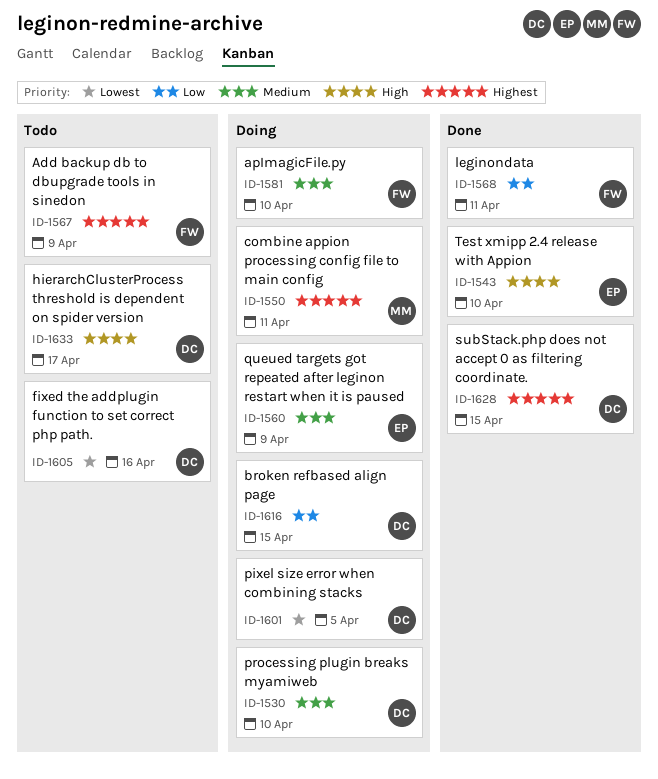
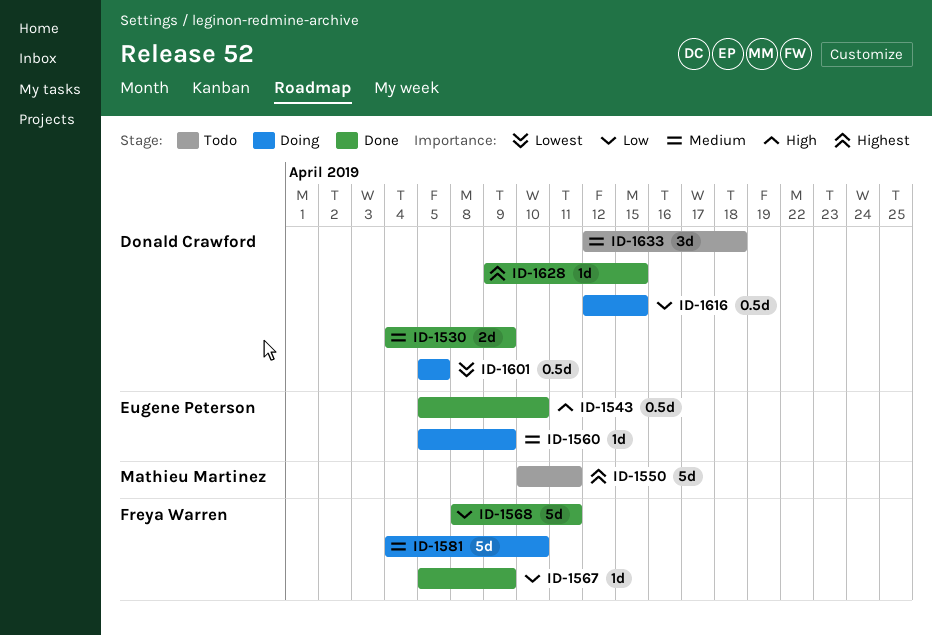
ID-1530, status: Doing -> Done
ID-1530, due: Apr 10 -> Apr 9
ID-1550, status: Doing -> Todo
ID-1567, status: Todo -> Done
ID-1567, priority: Highest -> Low
ID-1605: present -> none
ID-1633, priority: High -> Medium
ID-1633, due: Apr 17 -> Apr 18

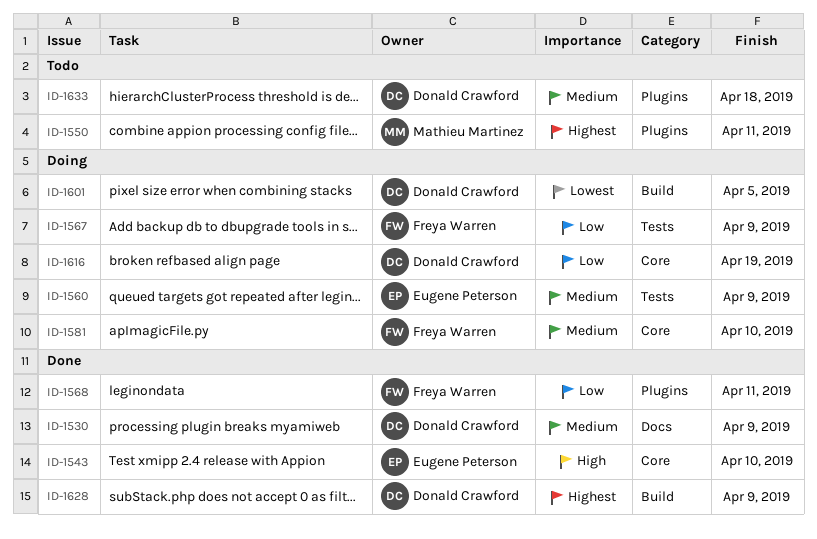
ID-1567, status: Done -> Doing
ID-1616, due: Apr 15 -> Apr 19
ID-1628, due: Apr 15 -> Apr 9

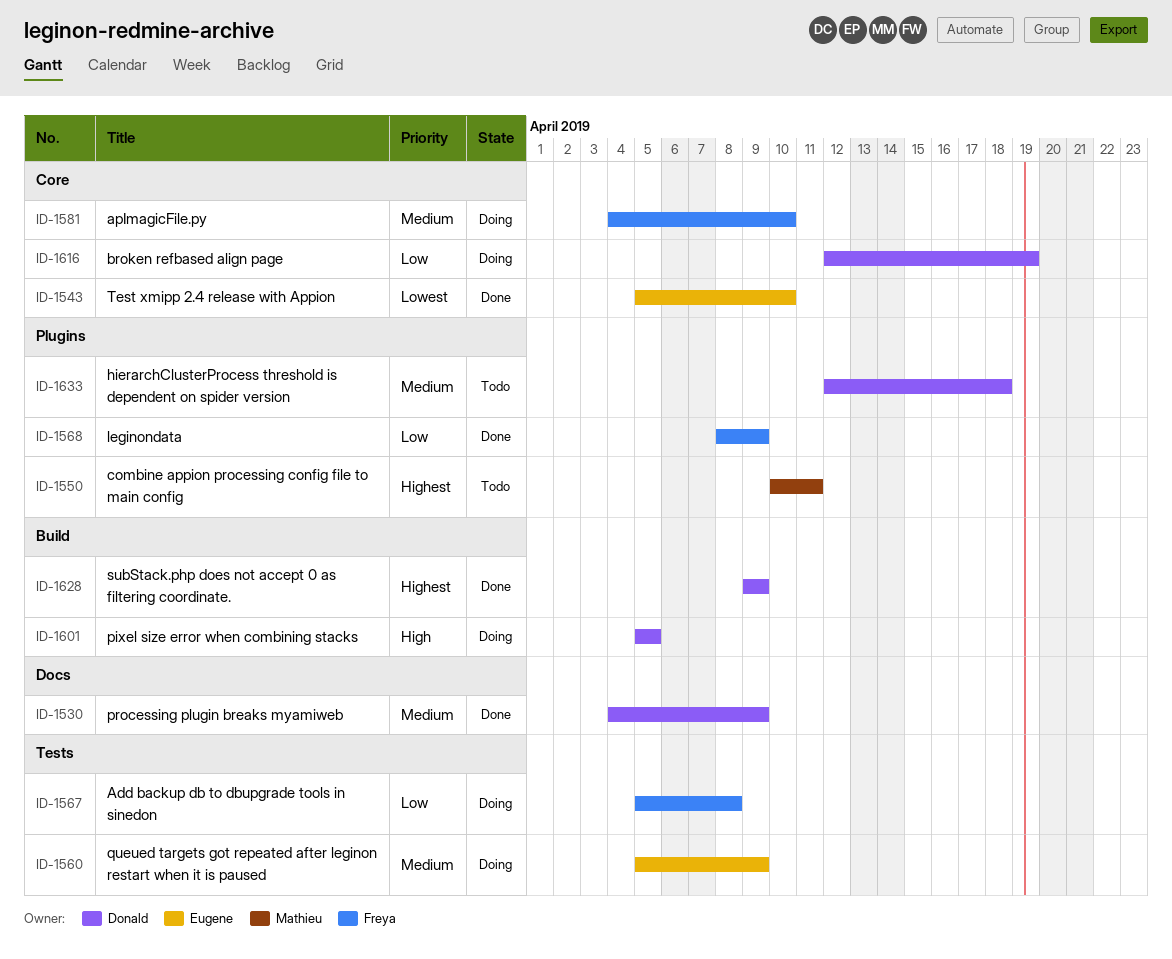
ID-1543, priority: High -> Lowest
ID-1567, due: Apr 9 -> Apr 8
ID-1568, due: Apr 11 -> Apr 9
ID-1601, priority: Lowest -> High

